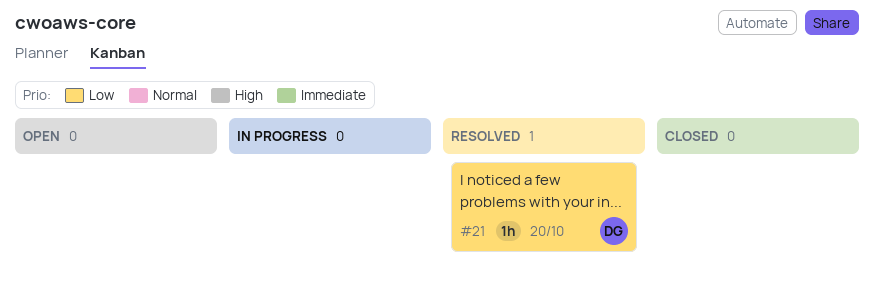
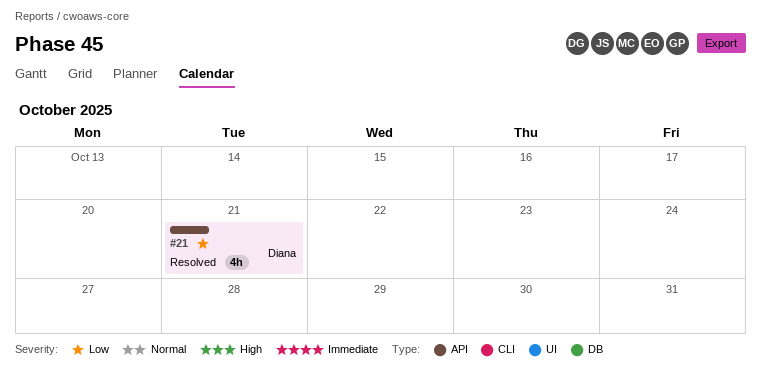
#21, estimate: 1h -> 4h
#21, due: Oct 20 -> Oct 21

